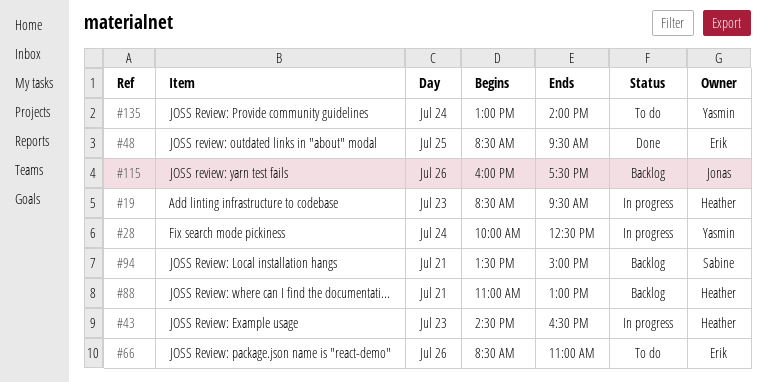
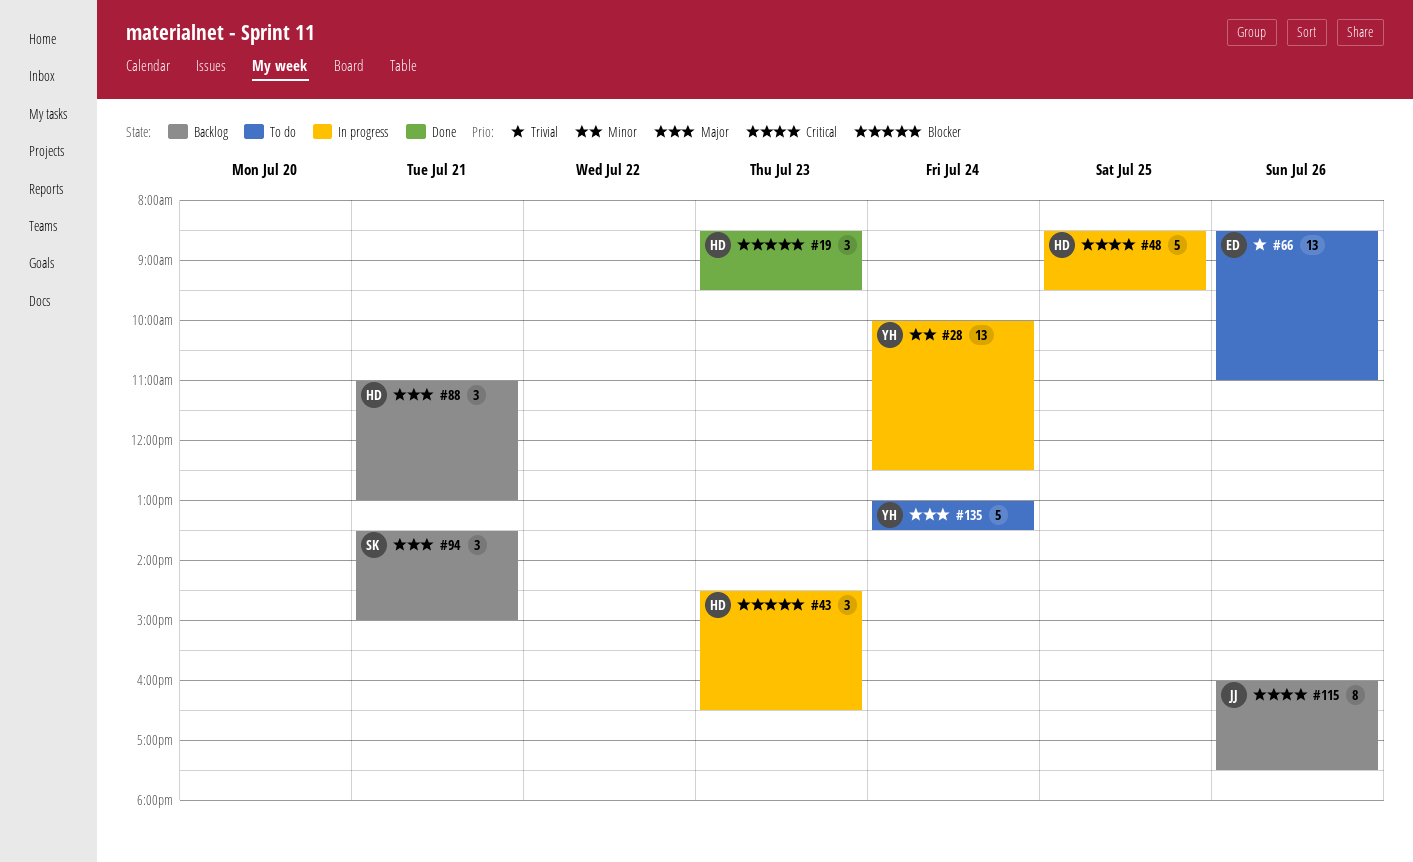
#19, status: In progress -> Done
#48, status: Done -> In progress
#48, owner: Erik -> Heather
#135, ends: 14:00 -> 13:30

